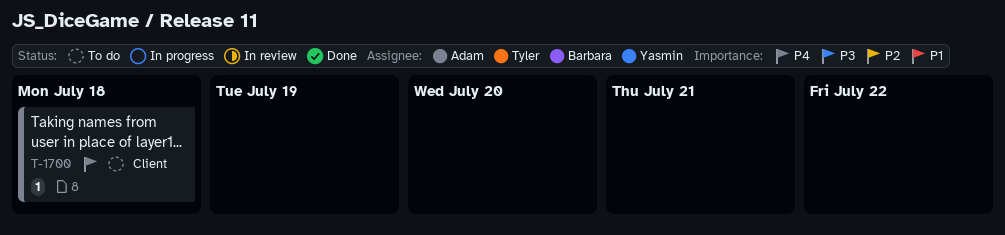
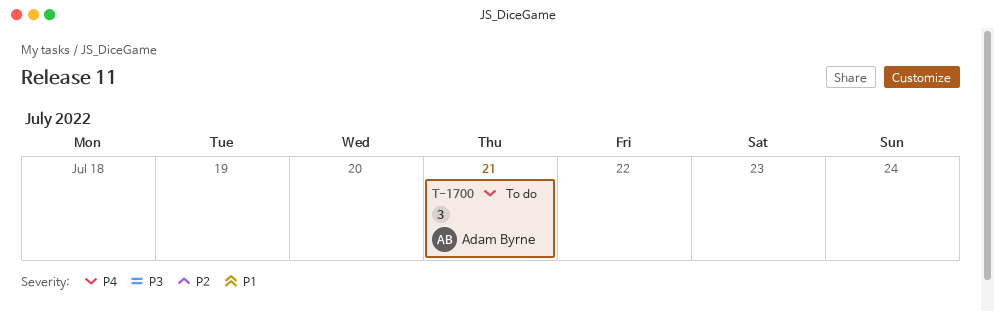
T-1700, estimate: 1 -> 3
T-1700, due: Jul 18 -> Jul 21

